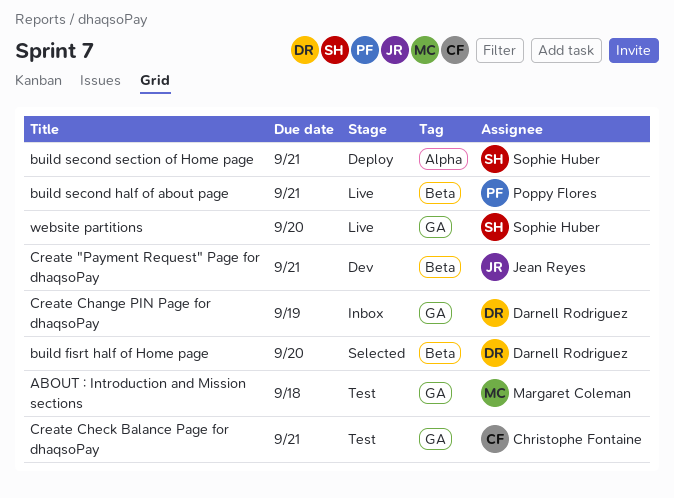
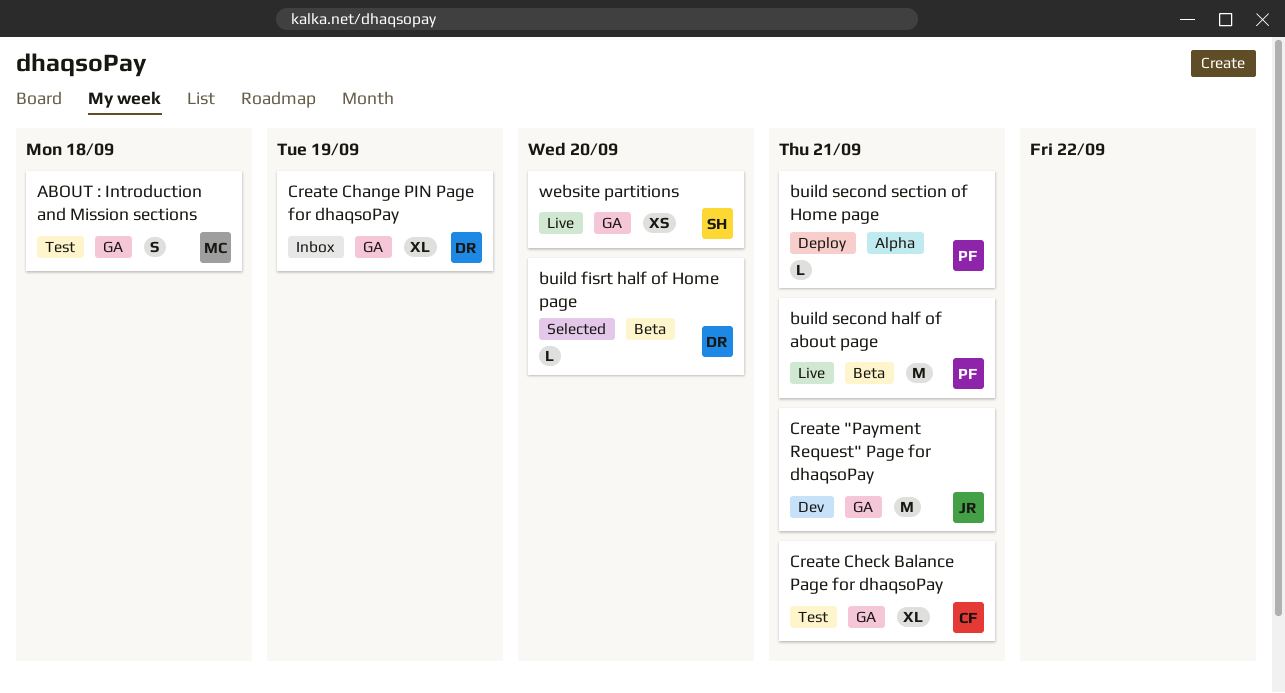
build second section of Home page, owner: Sophie Huber -> Poppy Flores
Create "Payment Request" Page for dhaqsoPay, label: Beta -> GA

